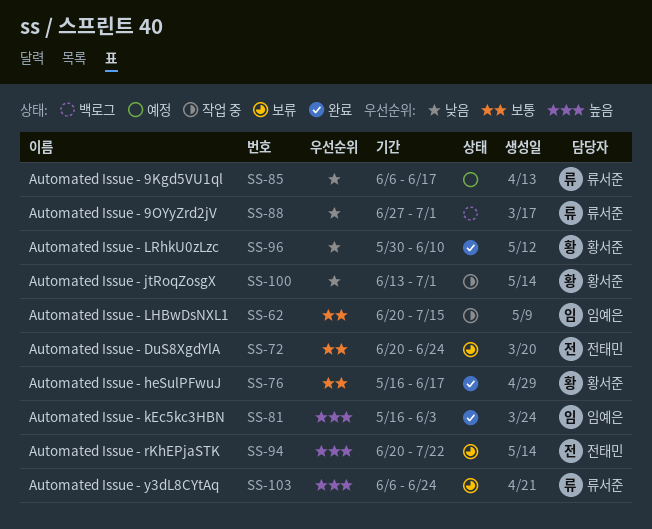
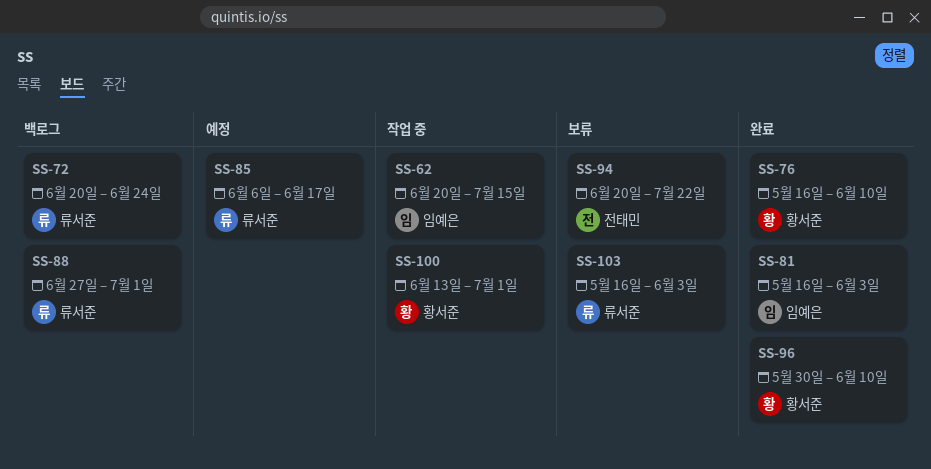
SS-72, status: 보류 -> 백로그
SS-72, owner: 전태민 -> 류서준
SS-76, due: Jun 17 -> Jun 10
SS-103, start: Jun 6 -> May 16
SS-103, due: Jun 24 -> Jun 3

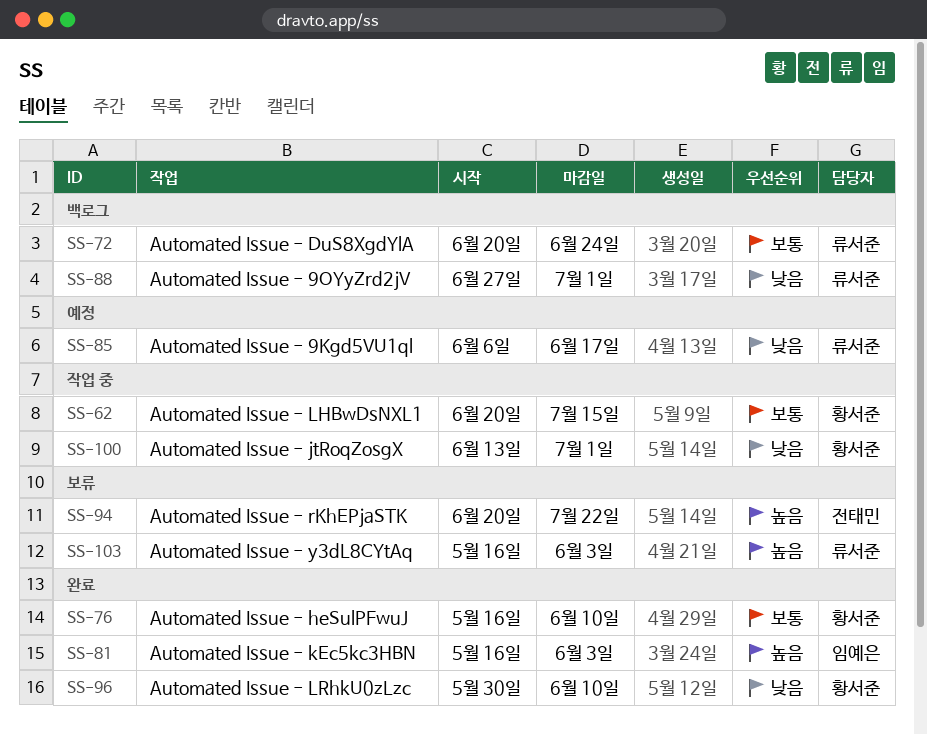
SS-62, owner: 임예은 -> 황서준

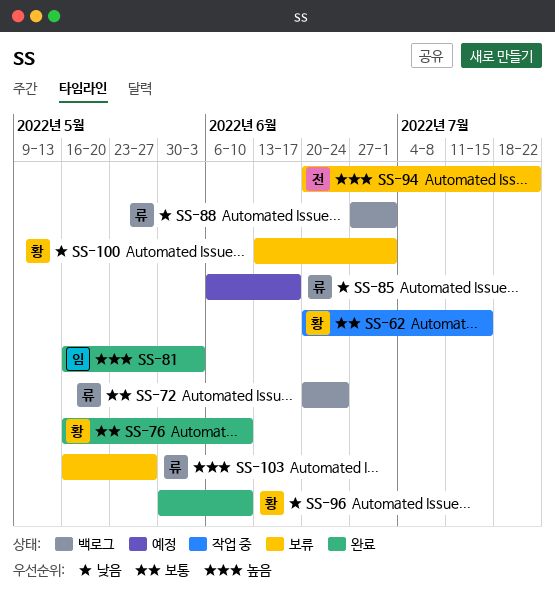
SS-100, status: 작업 중 -> 보류
SS-103, due: Jun 3 -> May 27

